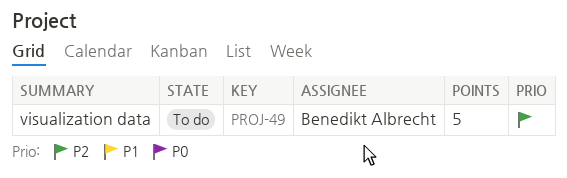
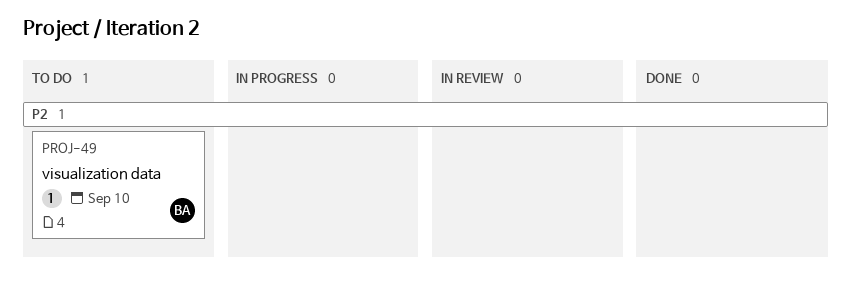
PROJ-49, estimate: 5 -> 1

